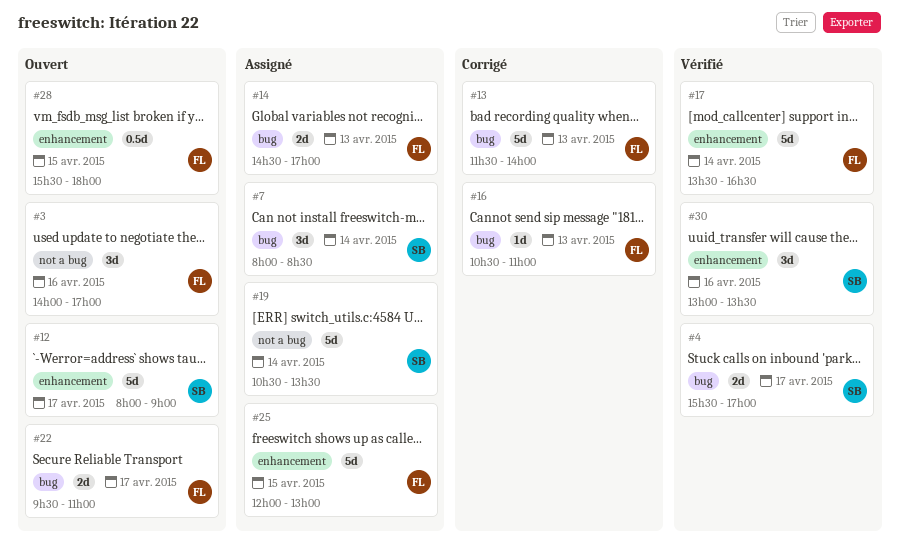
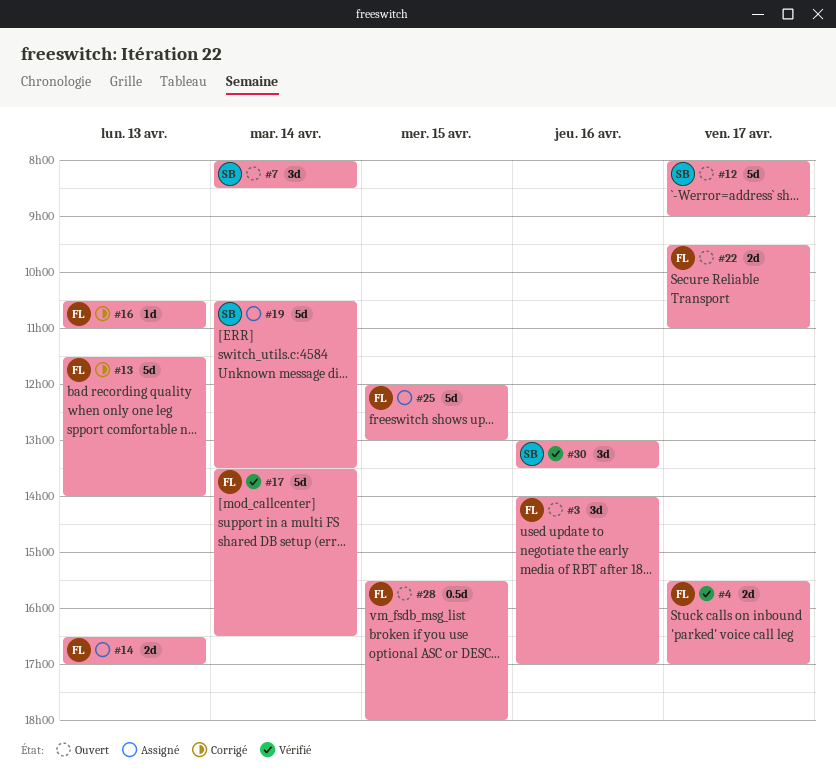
#4, owner: SB -> FL
#7, status: Assigné -> Ouvert
#14, begins: 14:30 -> 16:30

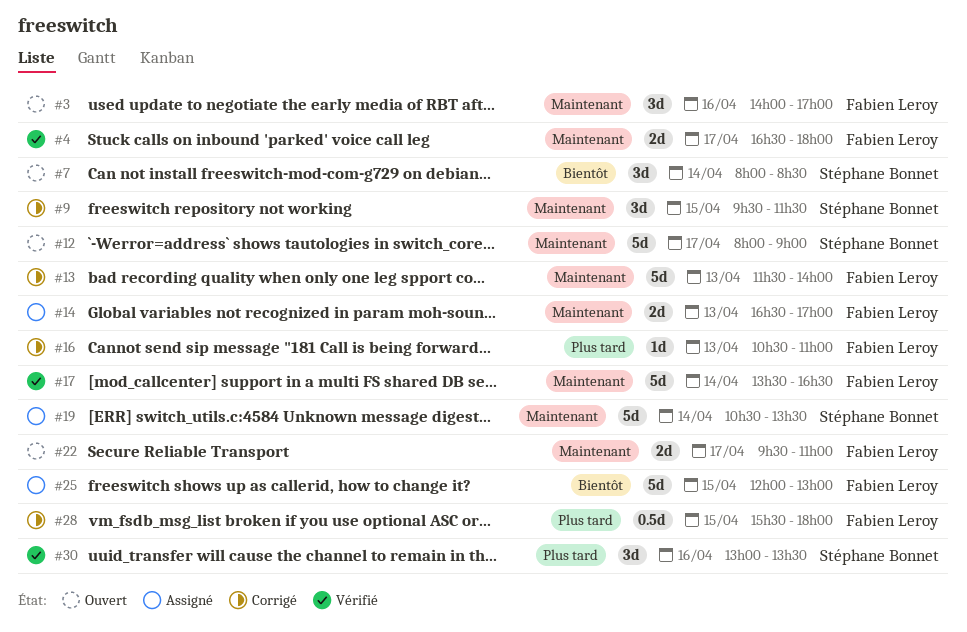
#4, begins: 15:30 -> 16:30
#4, ends: 17:00 -> 18:00
#9: none -> present
#28, status: Ouvert -> Corrigé

